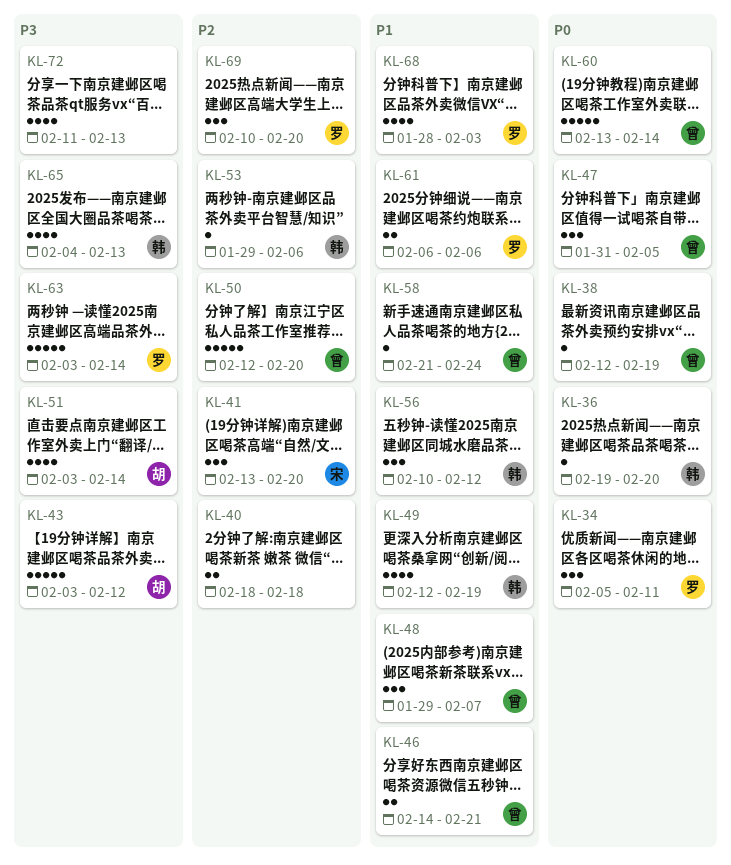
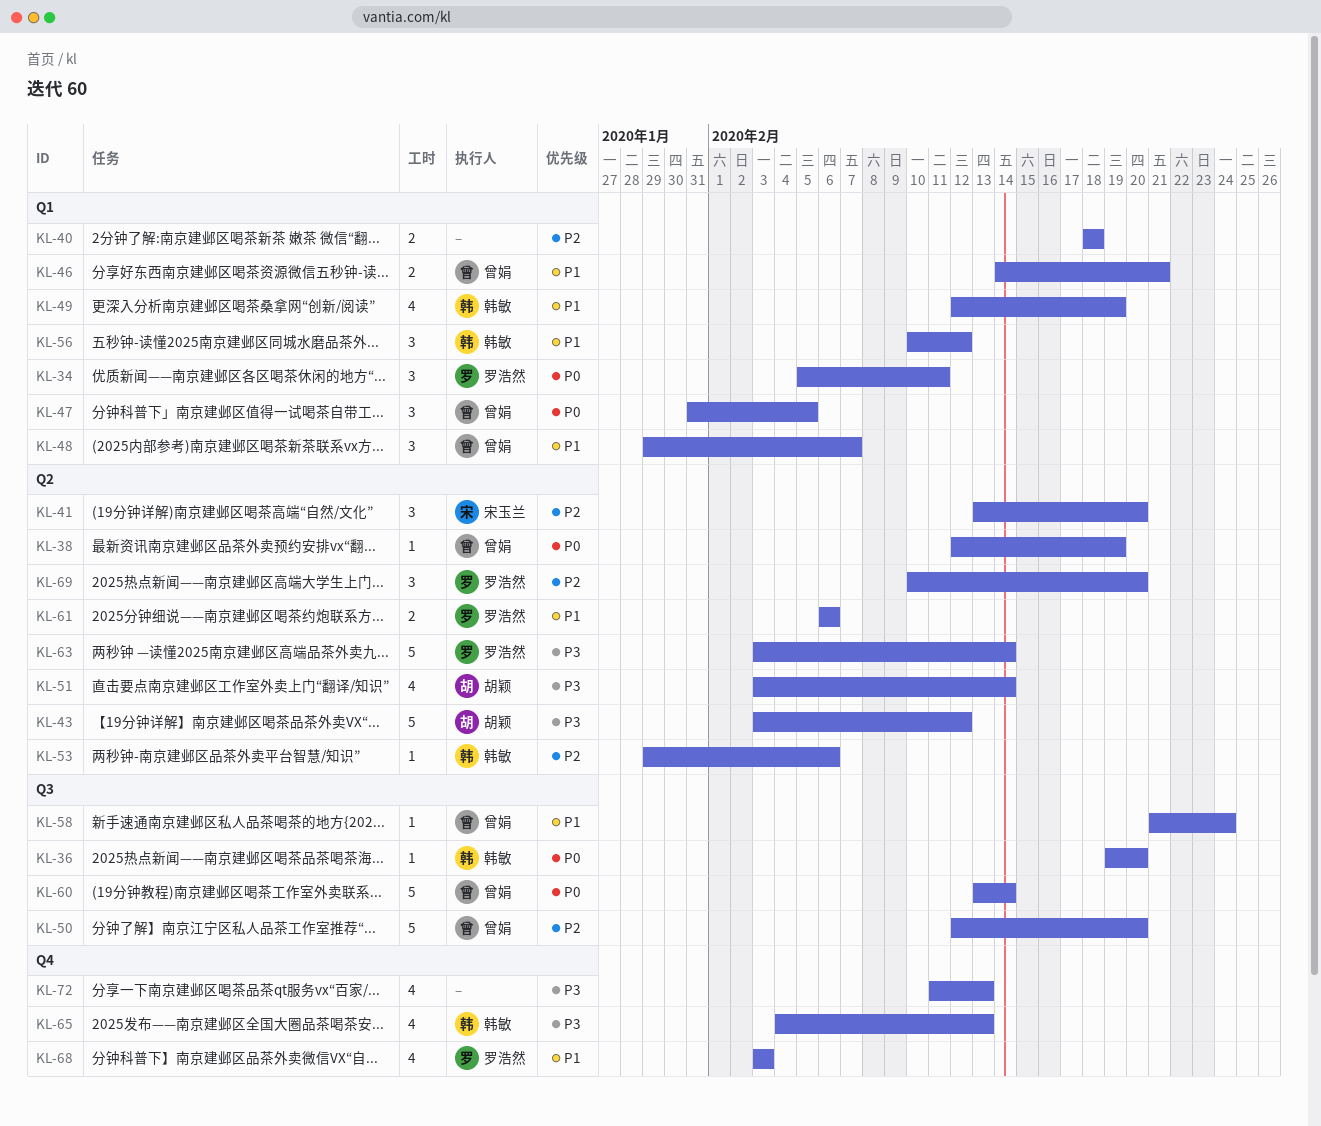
KL-68, start: Jan 28 -> Feb 3

